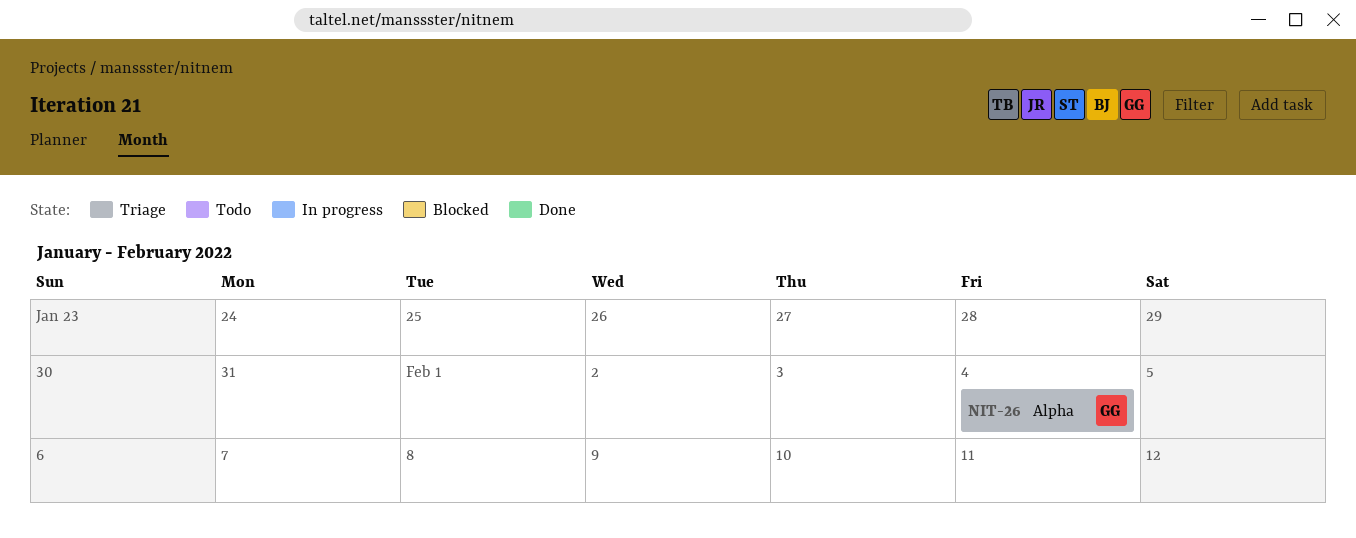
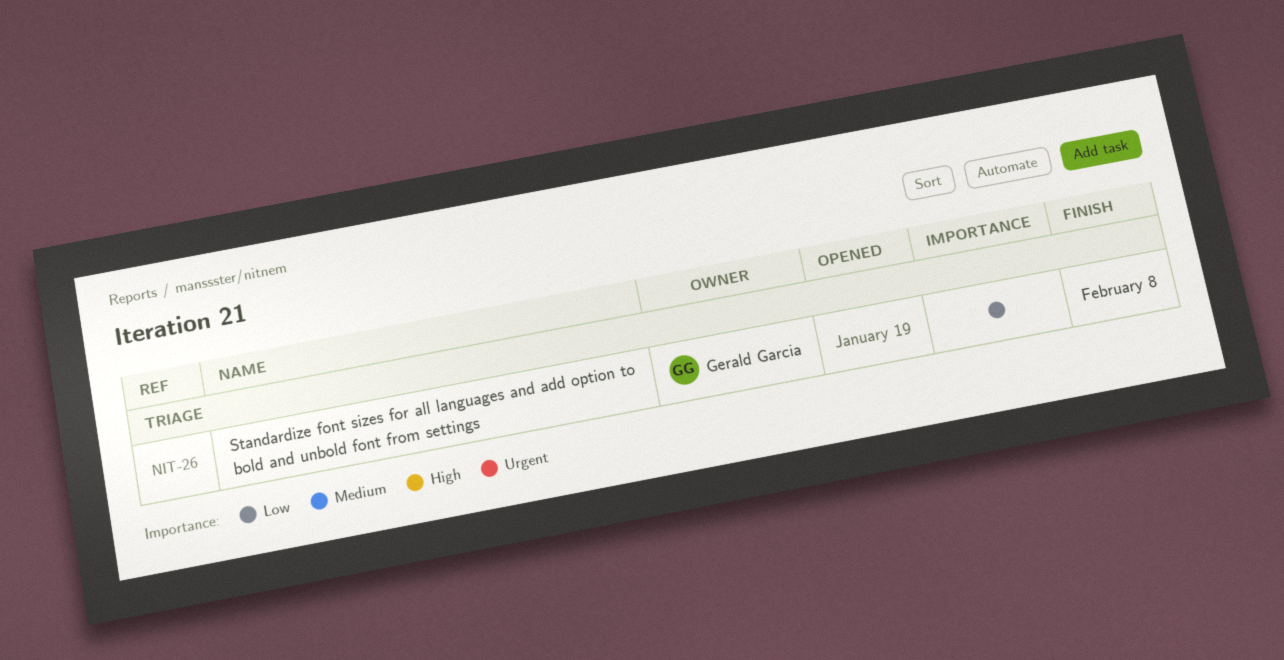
NIT-26, due: Feb 4 -> Feb 8

